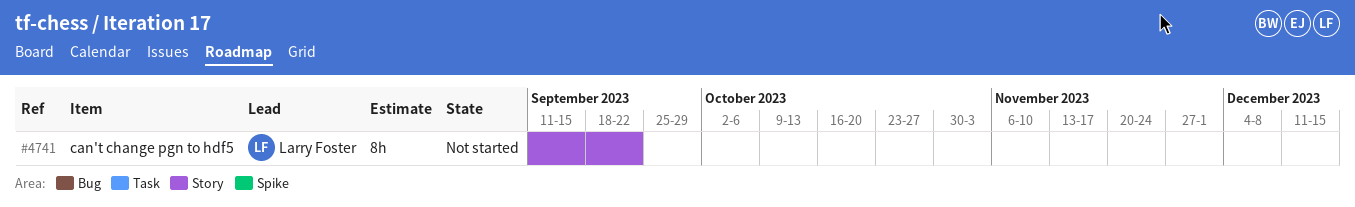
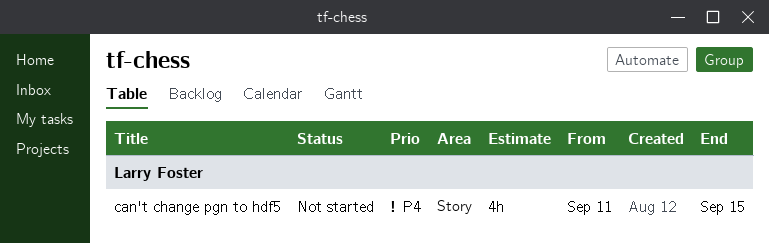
can't change pgn to hdf5, estimate: 8h -> 4h
can't change pgn to hdf5, due: Sep 22 -> Sep 15

